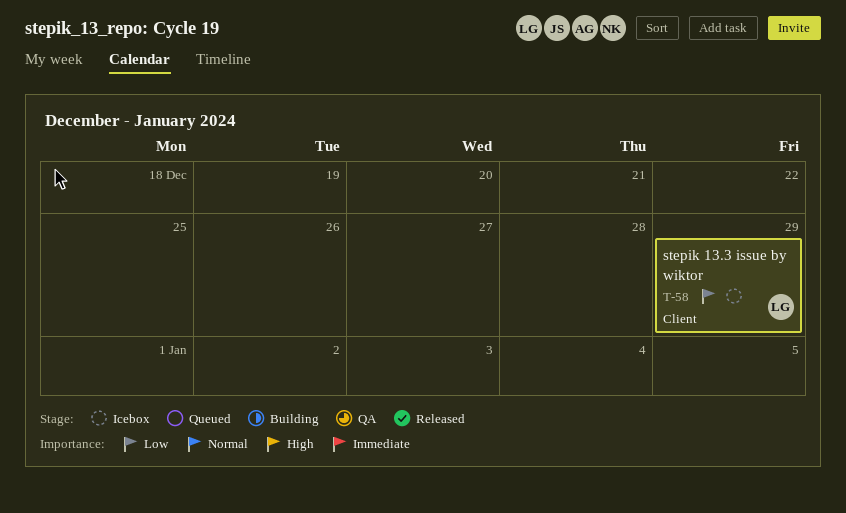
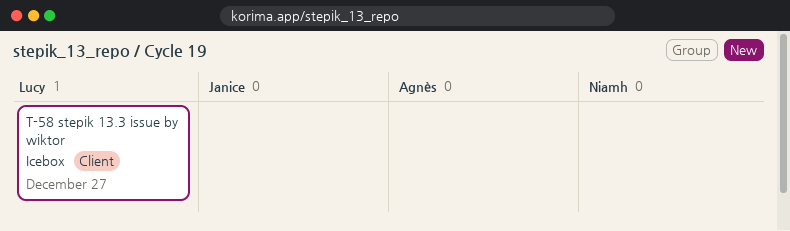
T-58, due: Dec 29 -> Dec 27

